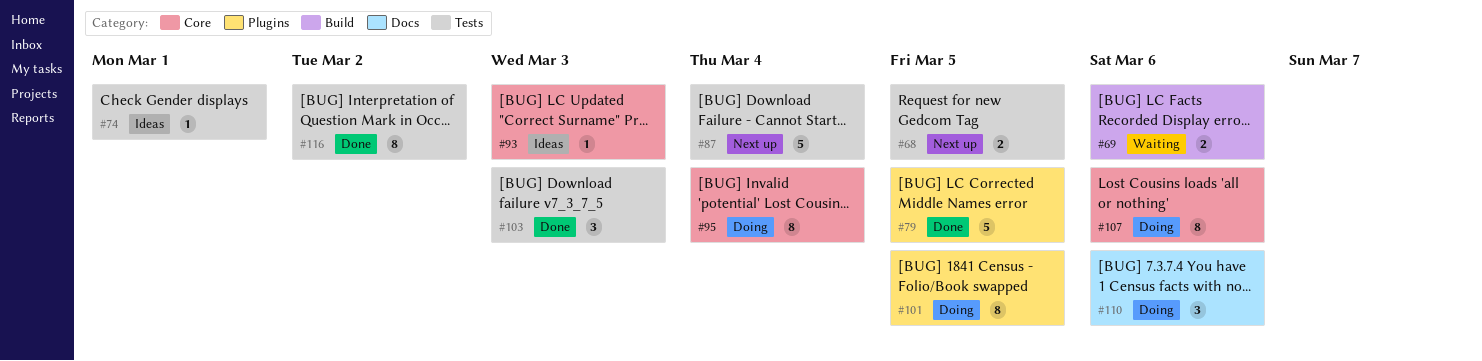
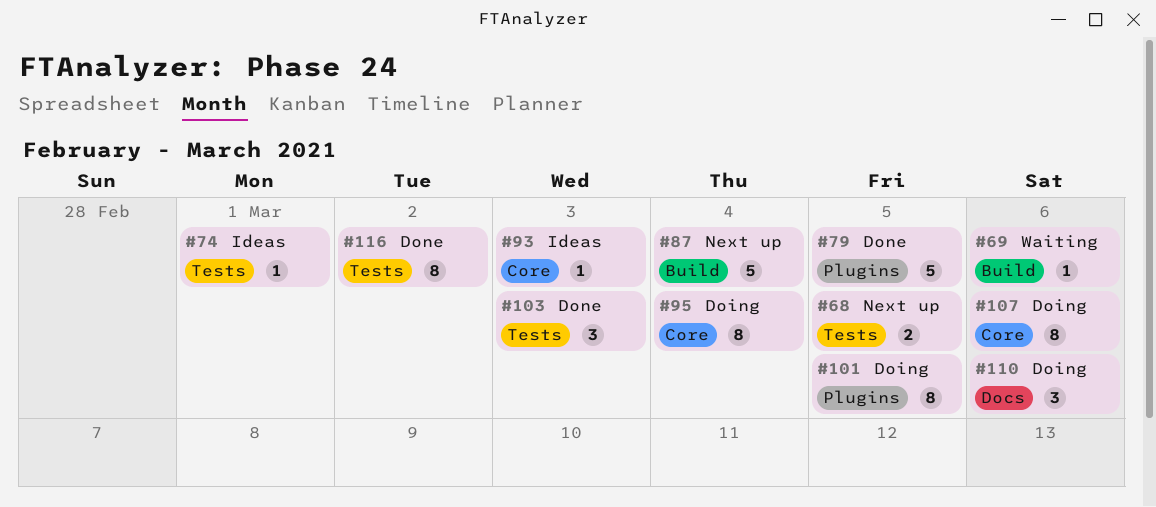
#69, estimate: 2 -> 1
#87, label: Tests -> Build

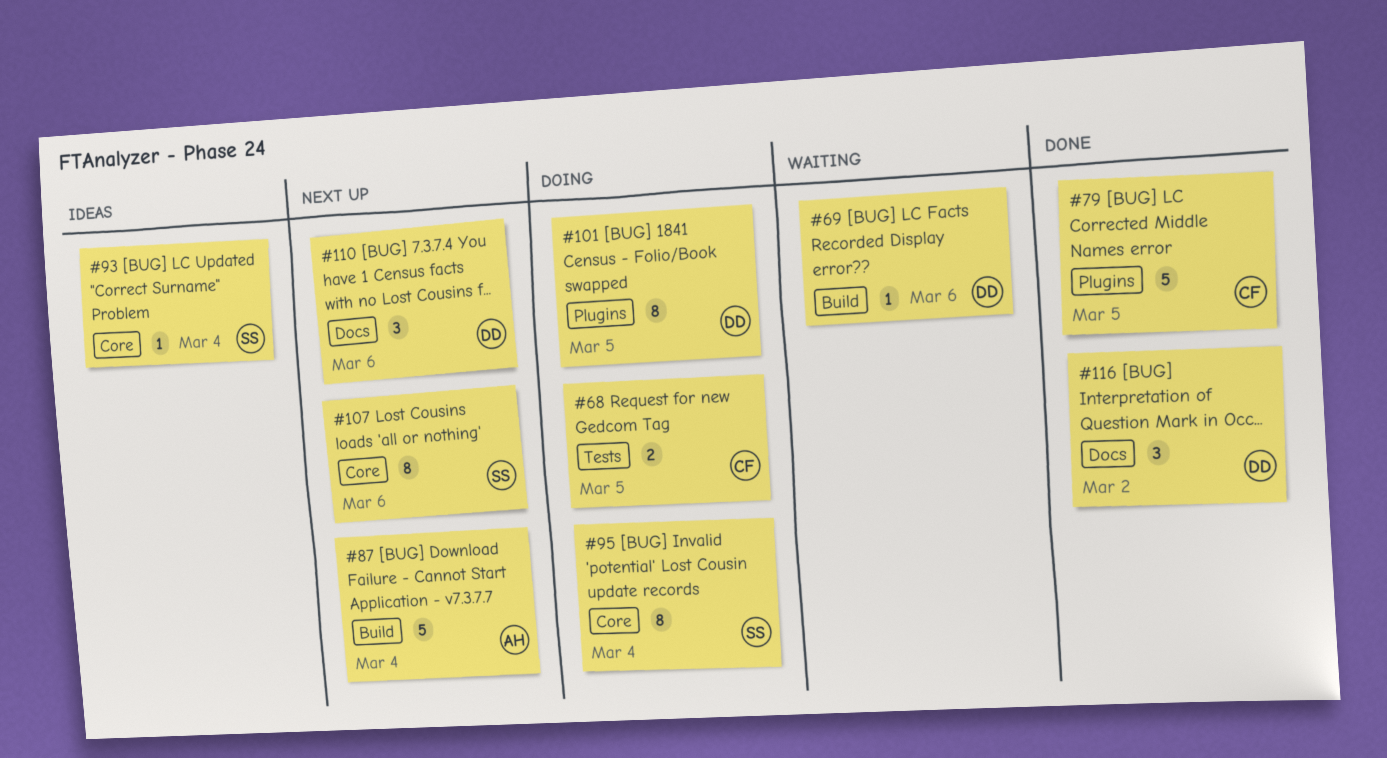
#68, status: Next up -> Doing
#74: present -> none
#93, due: Mar 3 -> Mar 4
#103: present -> none
#107, status: Doing -> Next up
#110, status: Doing -> Next up
#116, label: Tests -> Docs
#116, estimate: 8 -> 3

